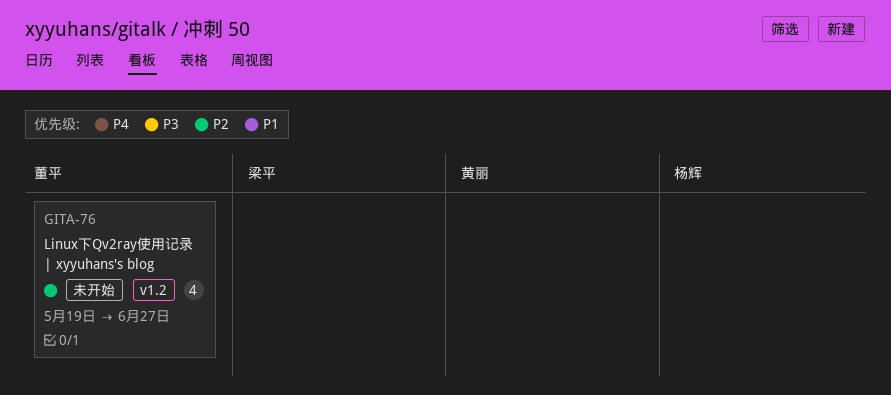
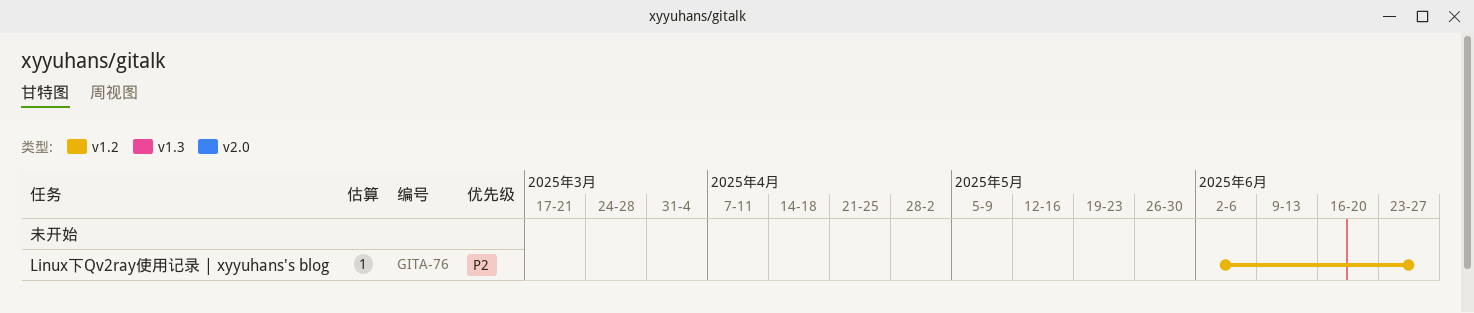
GITA-76, estimate: 4 -> 1
GITA-76, start: May 19 -> Jun 2

